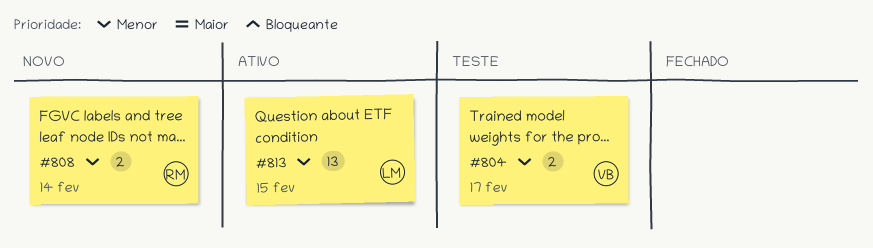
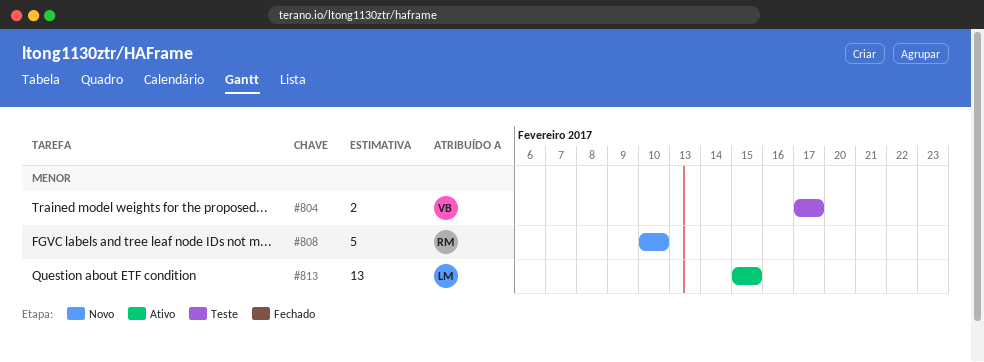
#808, estimate: 2 -> 5
#808, due: Feb 14 -> Feb 10

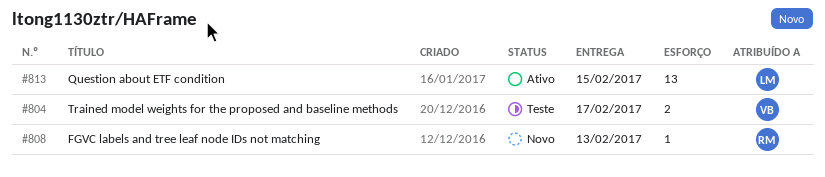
#808, estimate: 5 -> 1
#808, due: Feb 10 -> Feb 13

